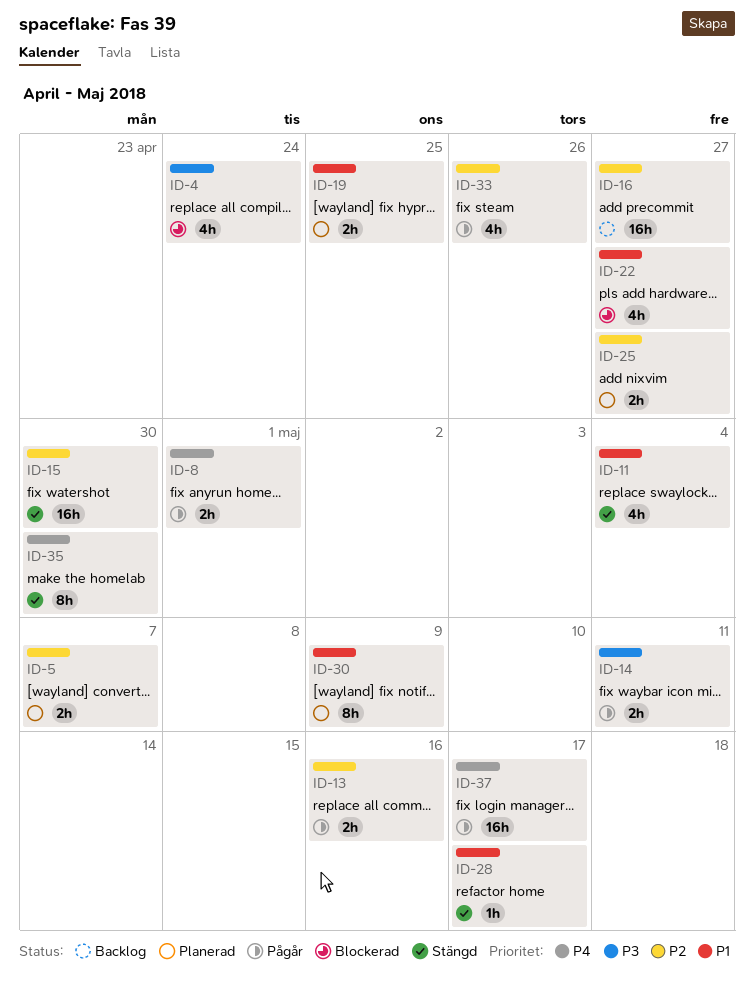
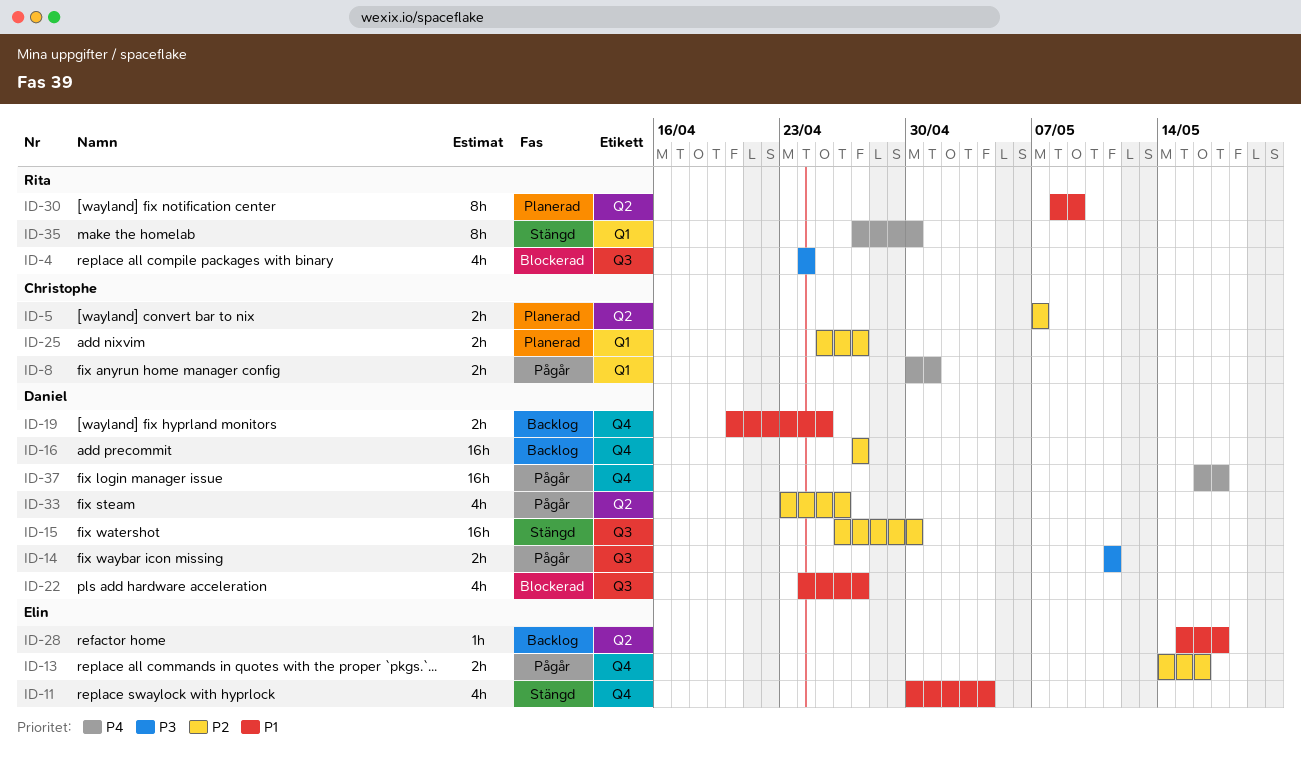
ID-19, status: Planerad -> Backlog
ID-28, status: Stängd -> Backlog

